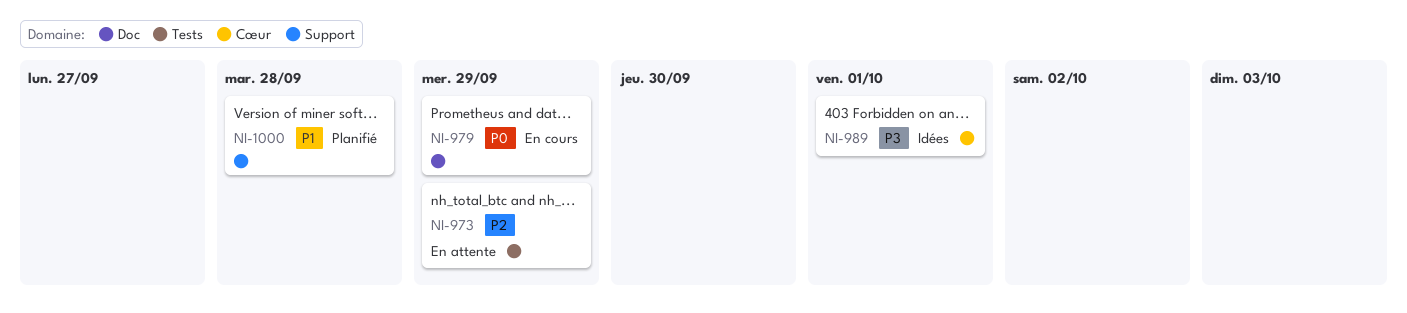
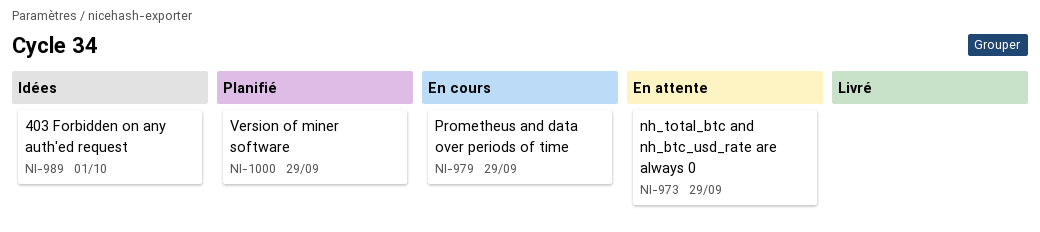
NI-1000, due: Sep 28 -> Sep 29

